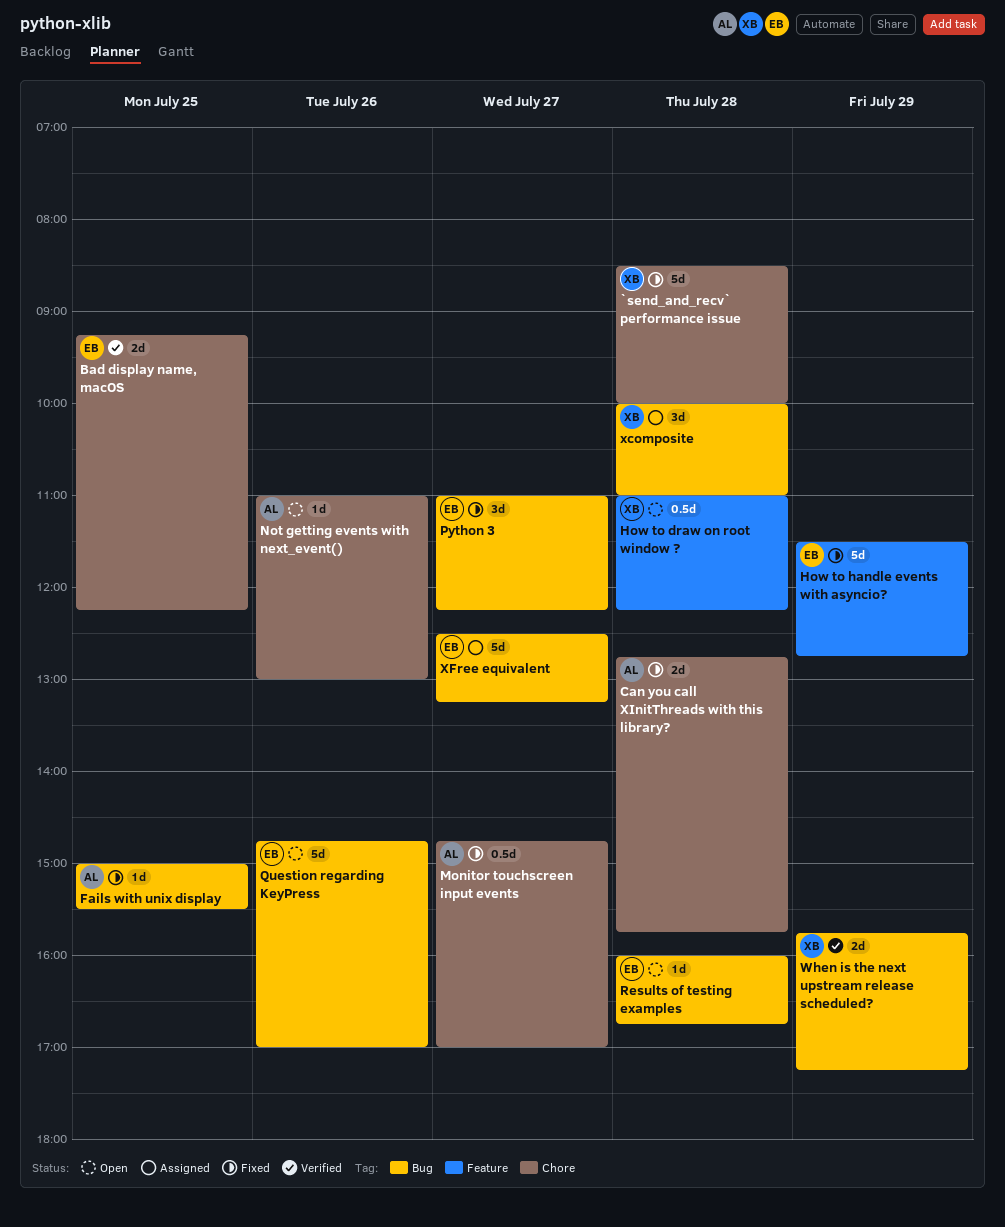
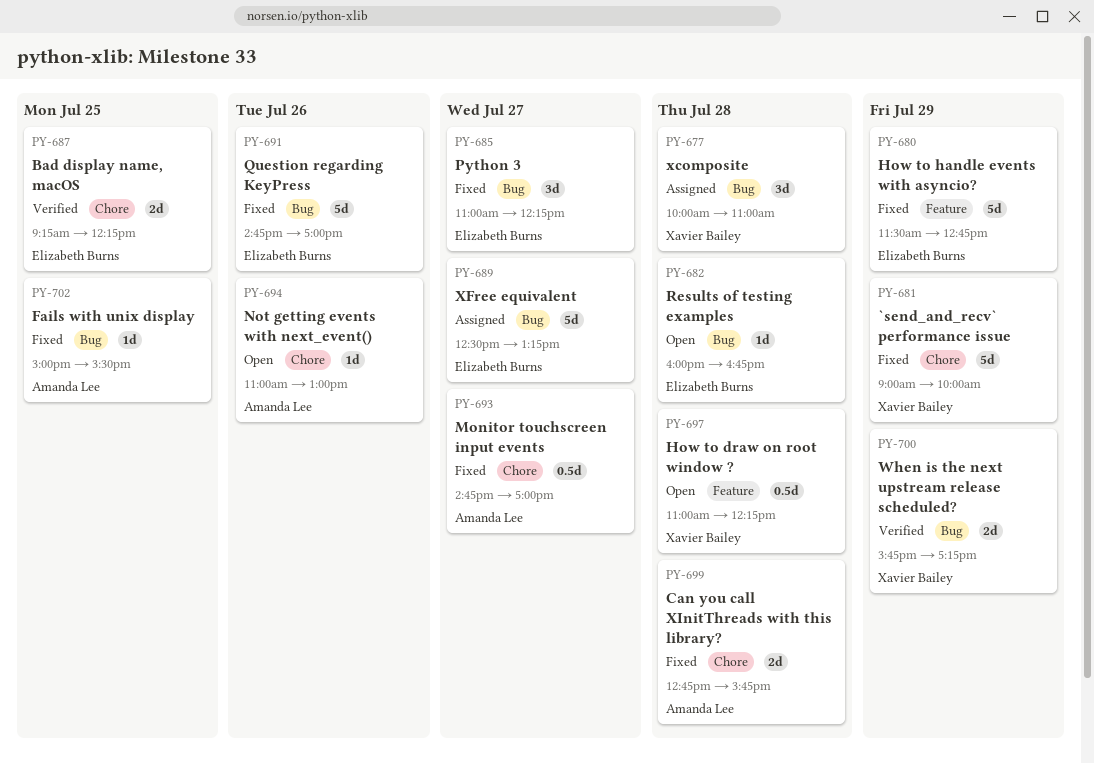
`send_and_recv` performance issue, day: Jul 28 -> Jul 29
`send_and_recv` performance issue, begins: 08:30 -> 09:00
Question regarding KeyPress, status: Open -> Fixed

